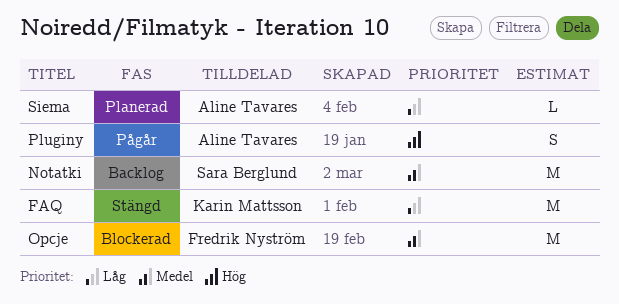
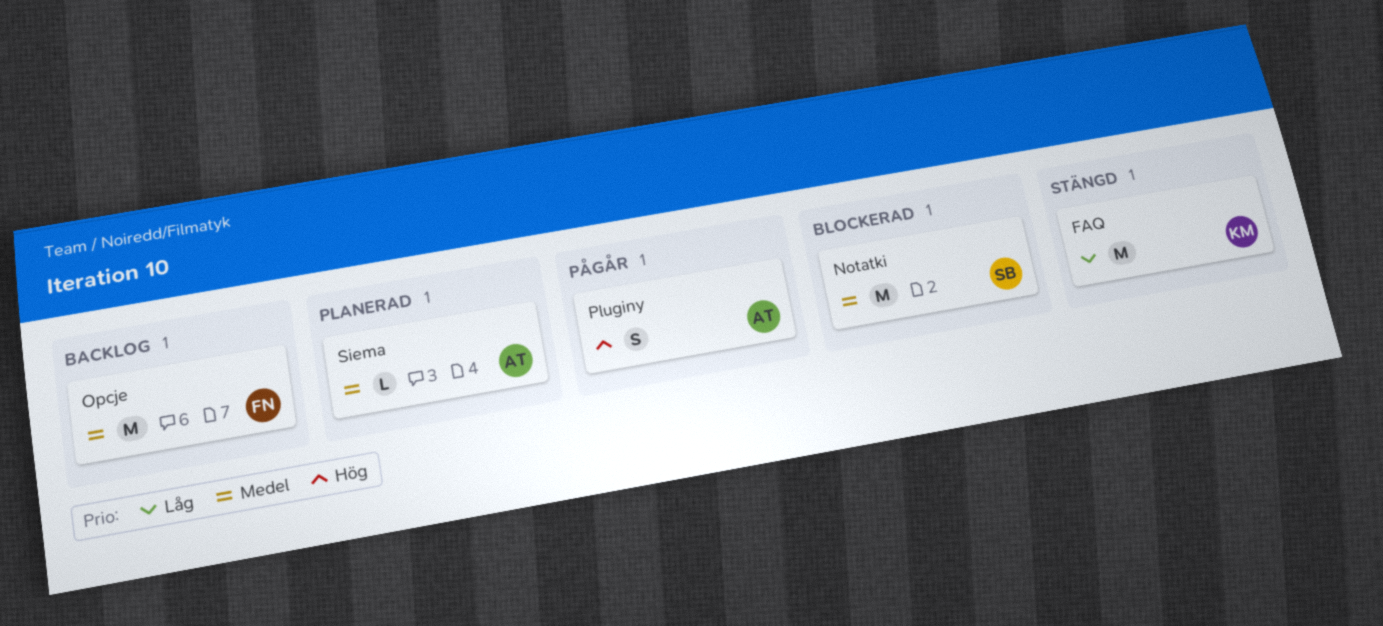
Notatki, status: Backlog -> Blockerad
Opcje, status: Blockerad -> Backlog
Siema, priority: Låg -> Medel

